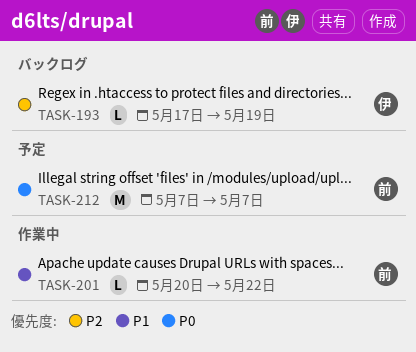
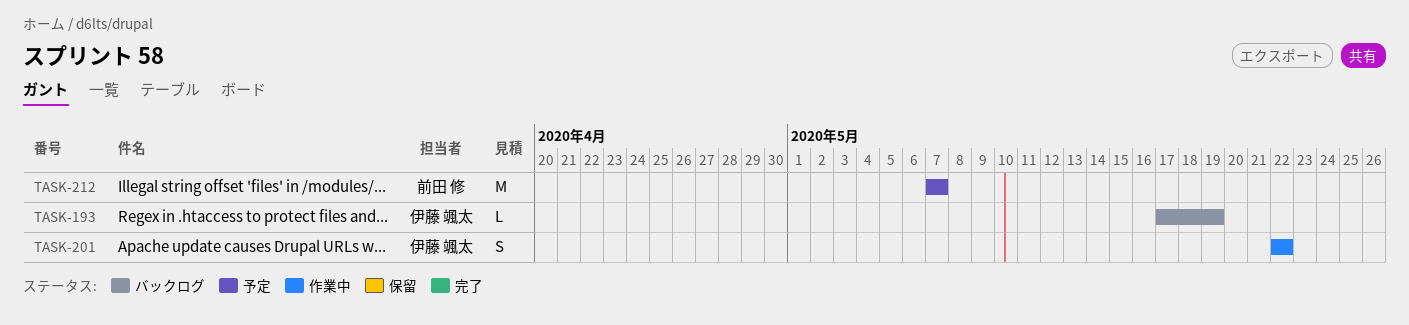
TASK-201, owner: 前田 修 -> 伊藤 颯太
TASK-201, estimate: L -> S
TASK-201, start: May 20 -> May 22

